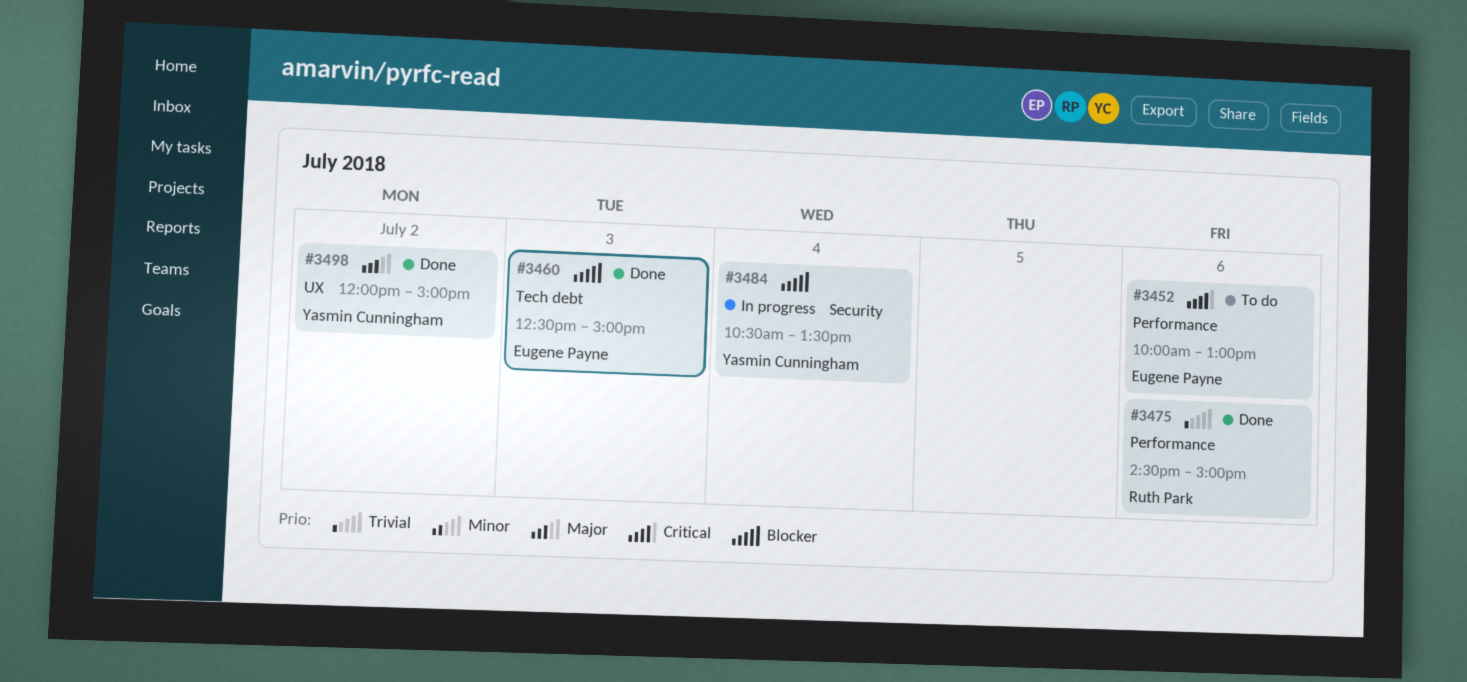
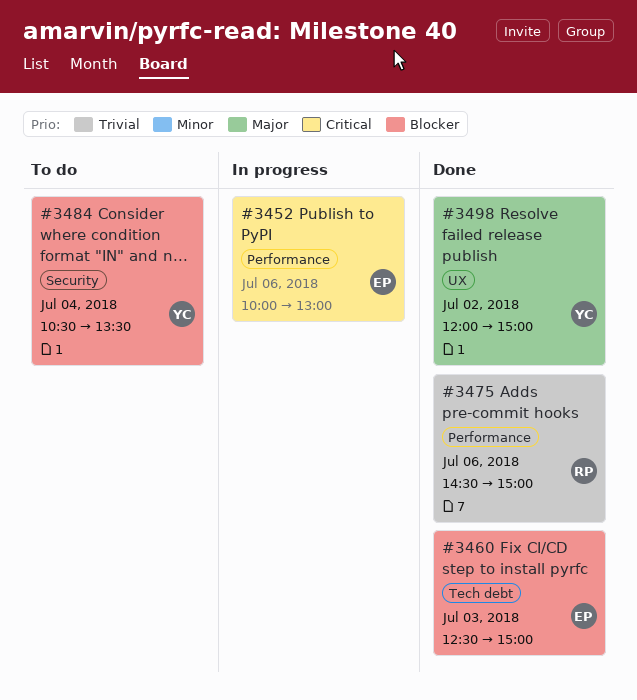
#3452, status: To do -> In progress
#3484, status: In progress -> To do

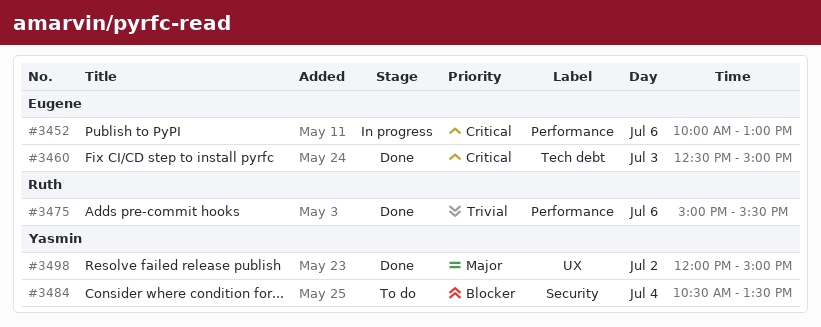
#3460, priority: Blocker -> Critical
#3475, begins: 14:30 -> 15:00
#3475, ends: 15:00 -> 15:30

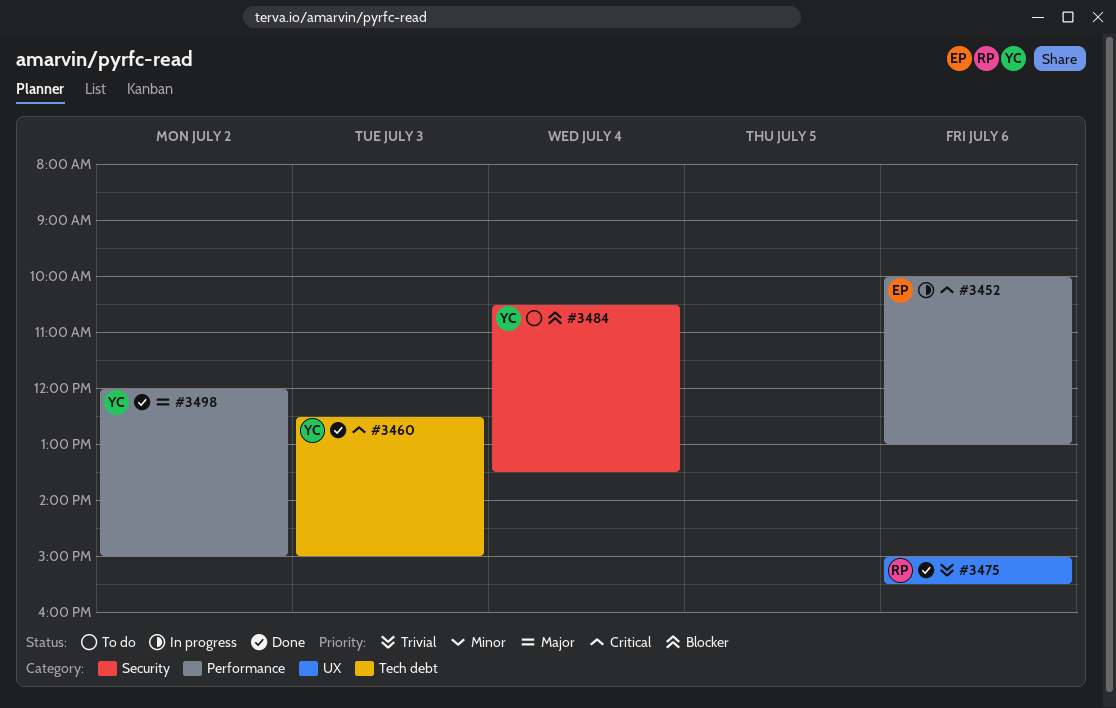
#3460, owner: Eugene -> Yasmin
#3475, label: Performance -> UX
#3498, label: UX -> Performance

